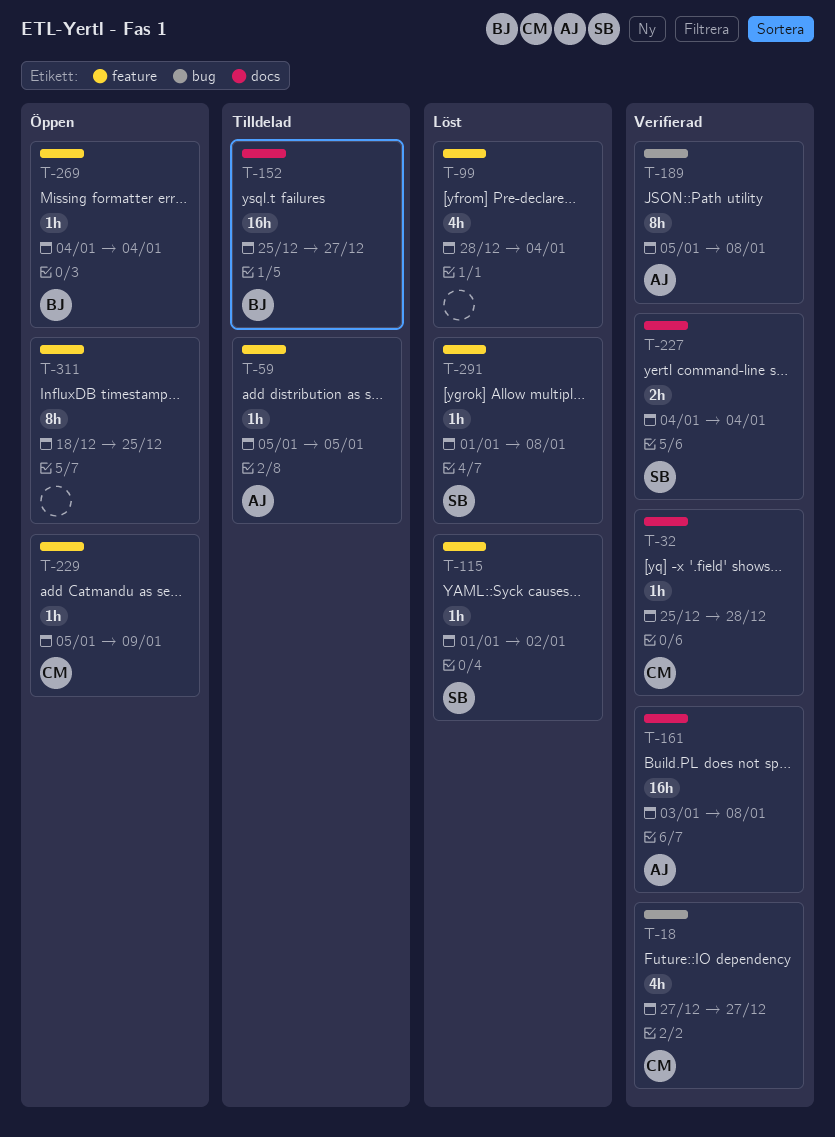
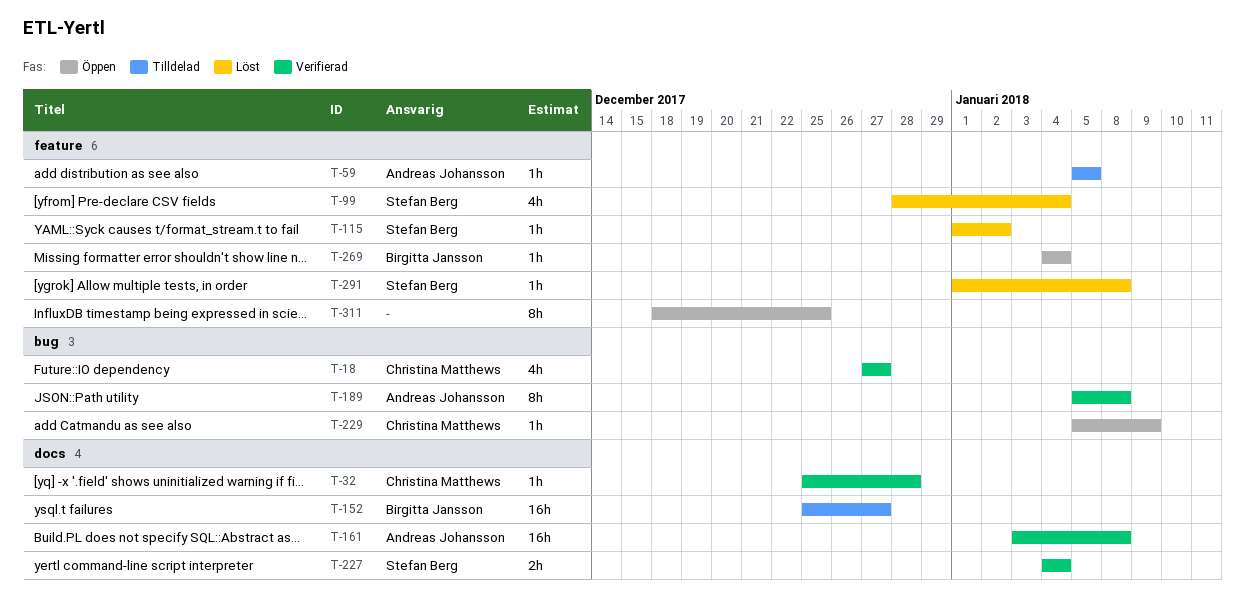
T-99, owner: none -> Stefan Berg
T-229, label: feature -> bug

